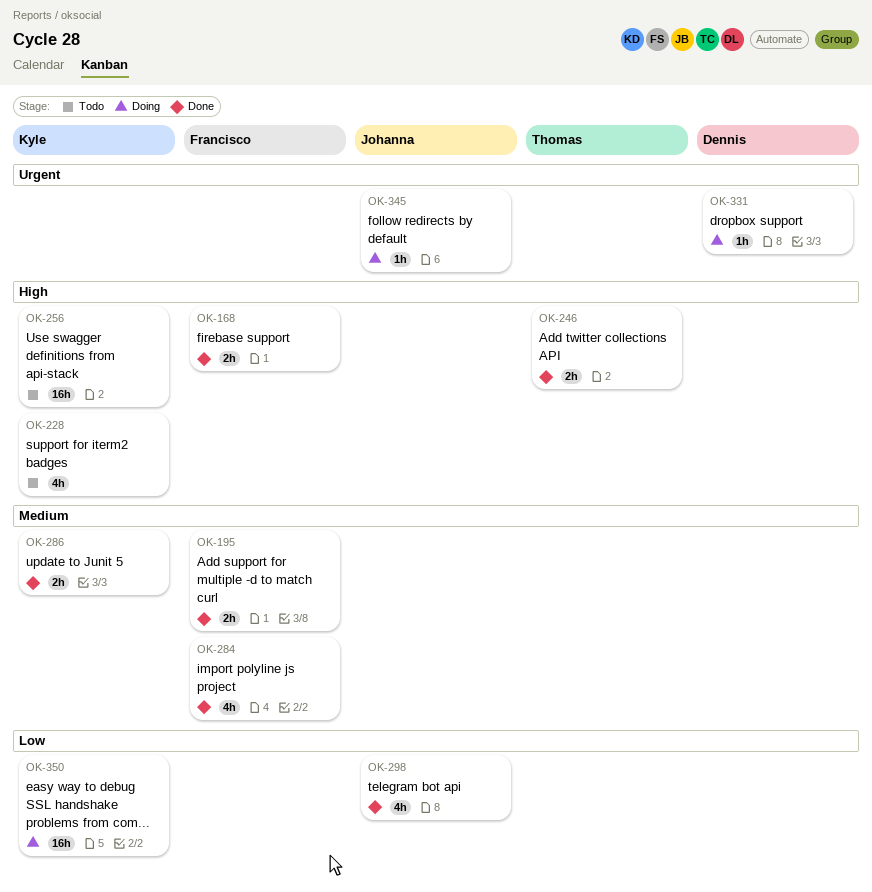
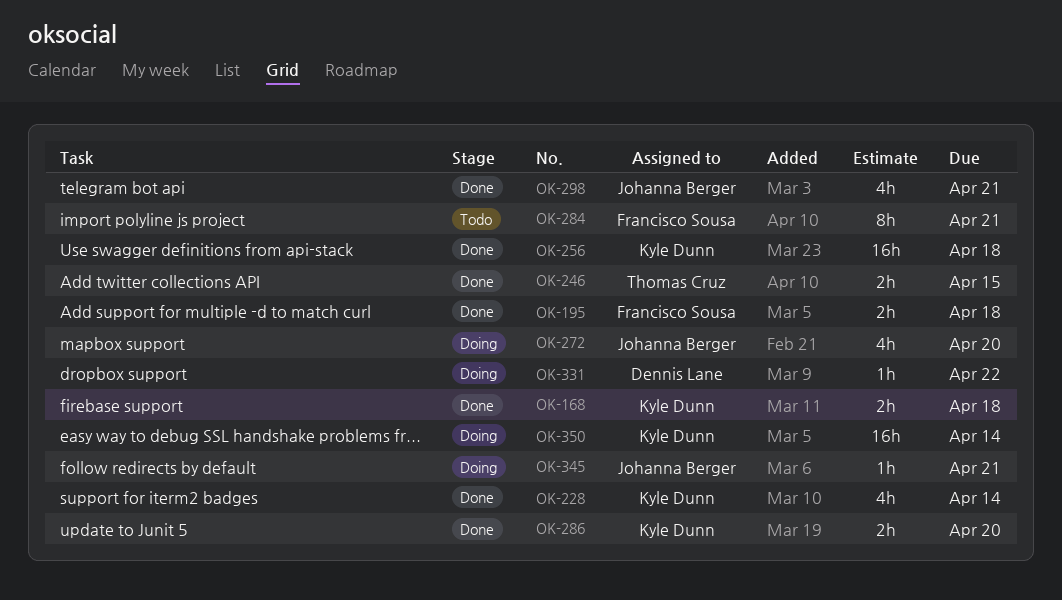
OK-168, owner: Francisco Sousa -> Kyle Dunn
OK-228, status: Todo -> Done
OK-256, status: Todo -> Done
OK-272: none -> present
OK-284, status: Done -> Todo
OK-284, estimate: 4h -> 8h

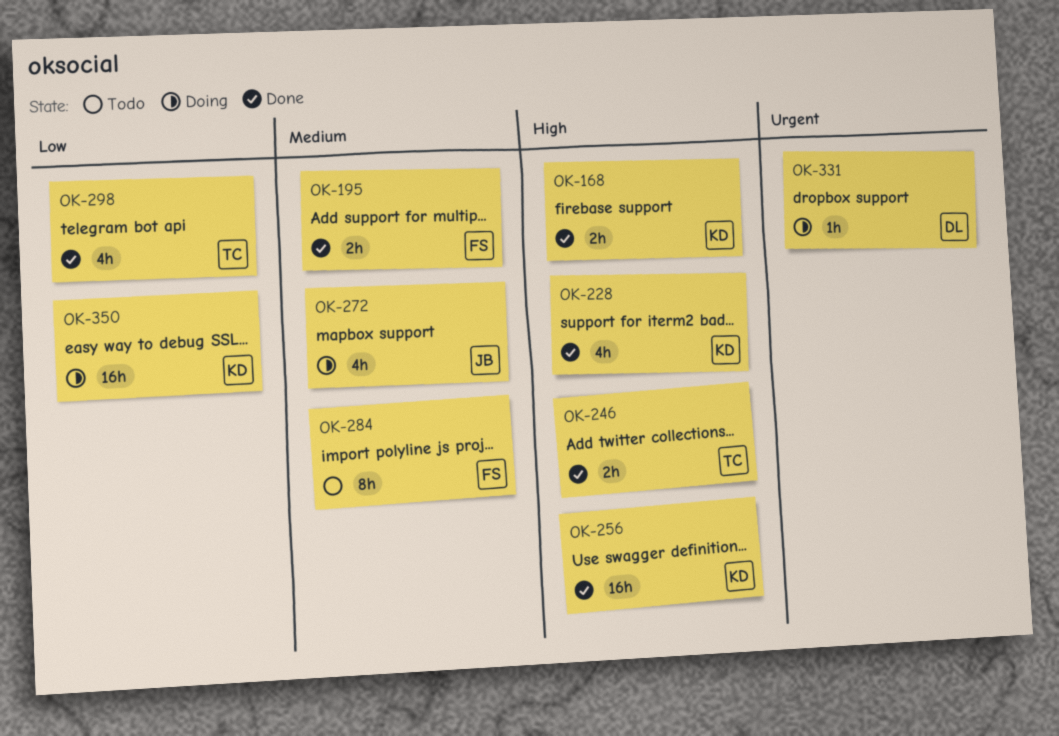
OK-286: present -> none
OK-298, owner: Johanna Berger -> Thomas Cruz
OK-345: present -> none

